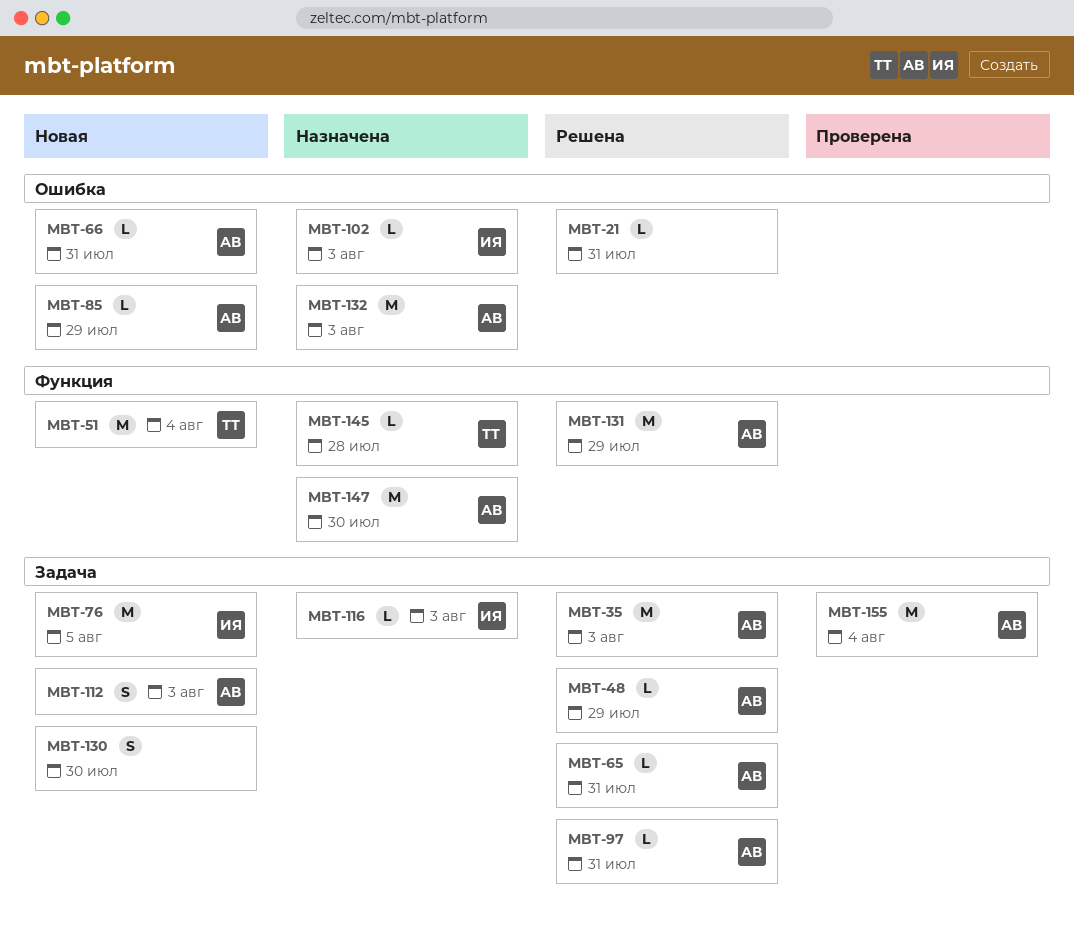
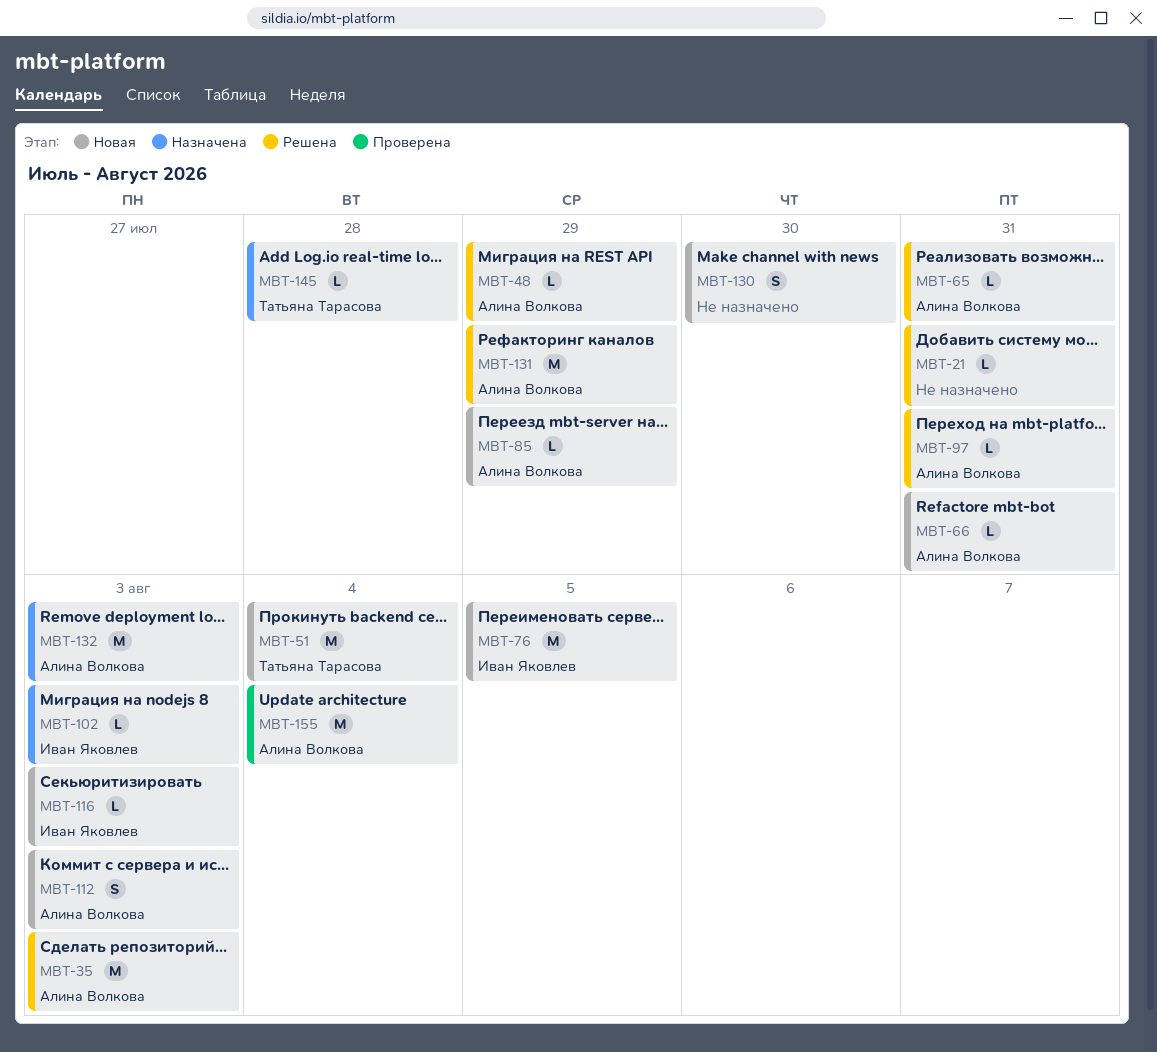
MBT-116, status: Назначена -> Новая
MBT-147: present -> none

